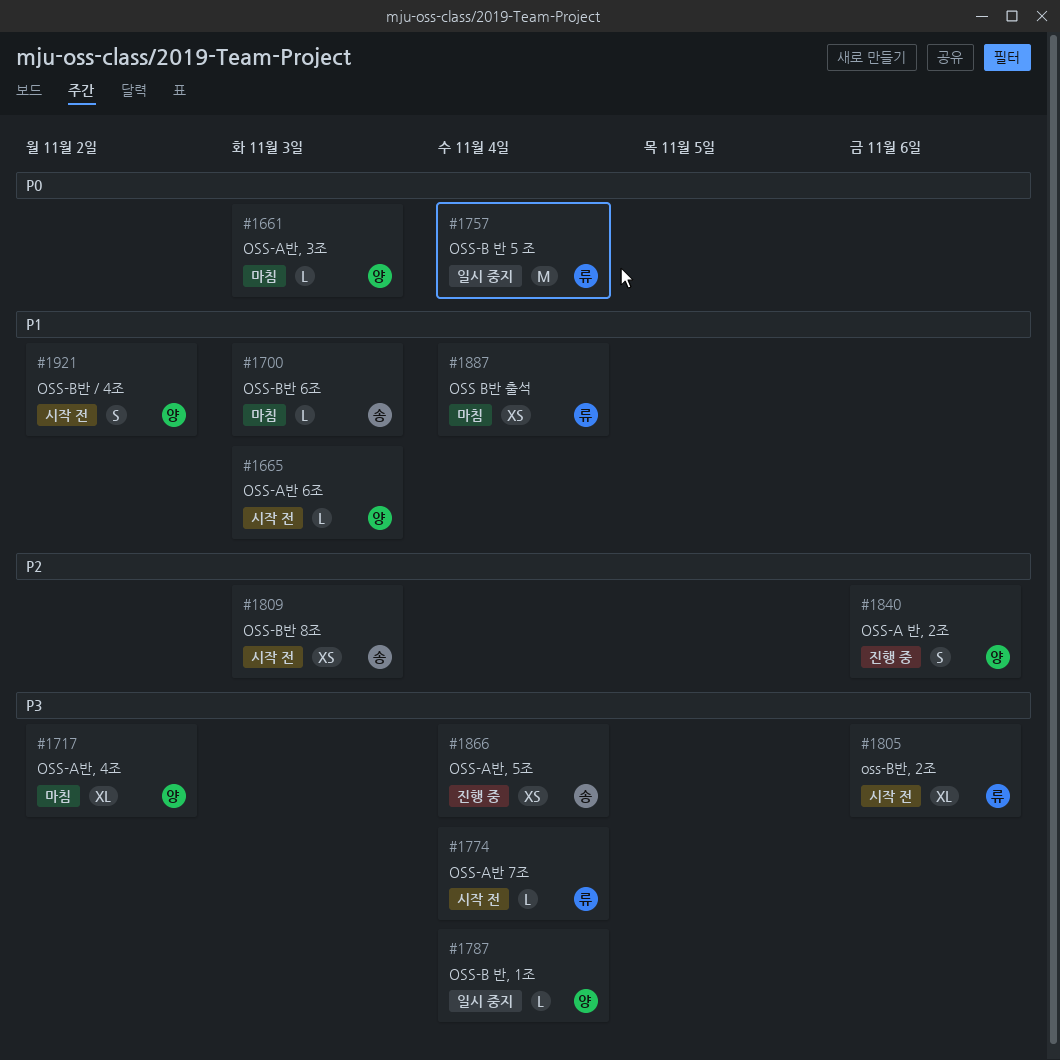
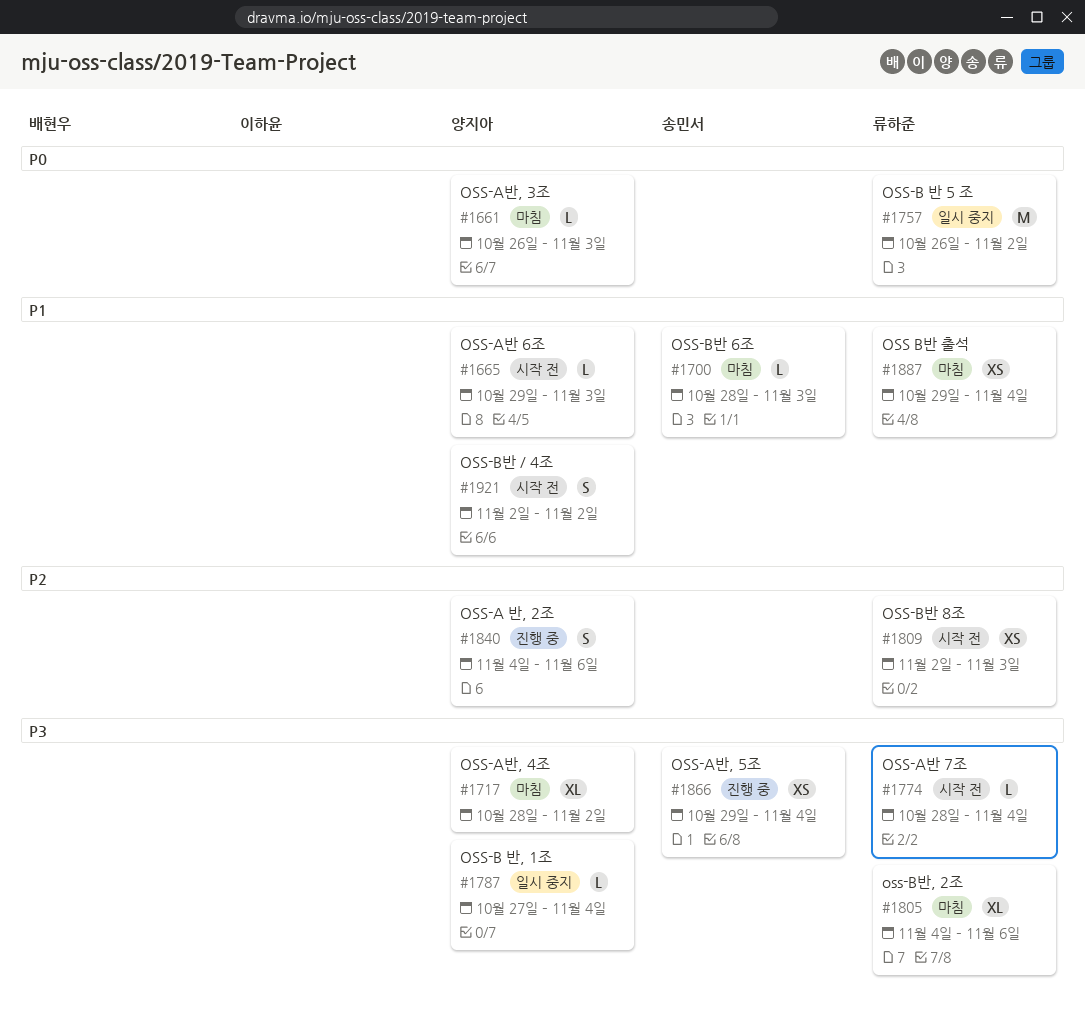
#1757, due: Nov 4 -> Nov 2
#1805, status: 시작 전 -> 마침
#1809, owner: 송민서 -> 류하준

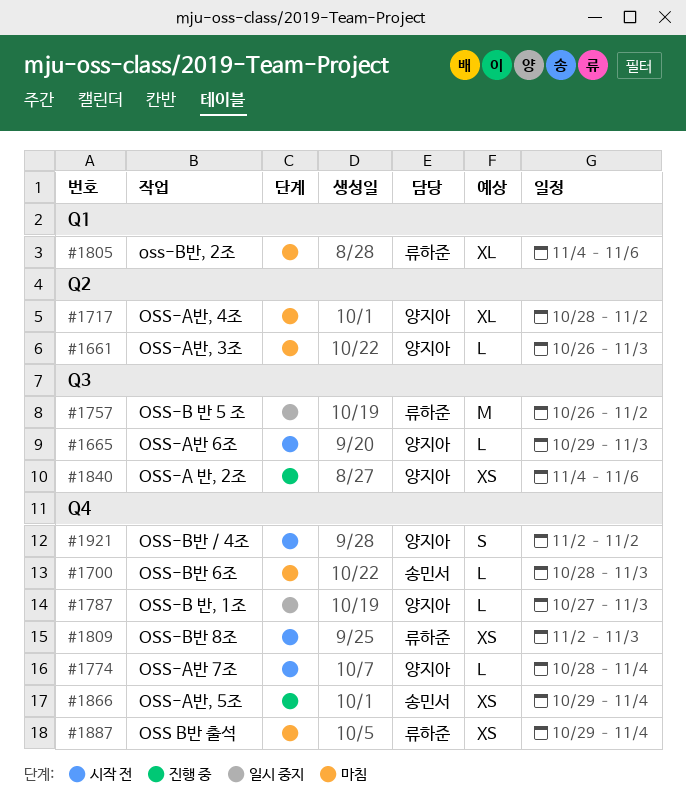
#1774, owner: 류하준 -> 양지아
#1787, due: Nov 4 -> Nov 3
#1840, estimate: S -> XS

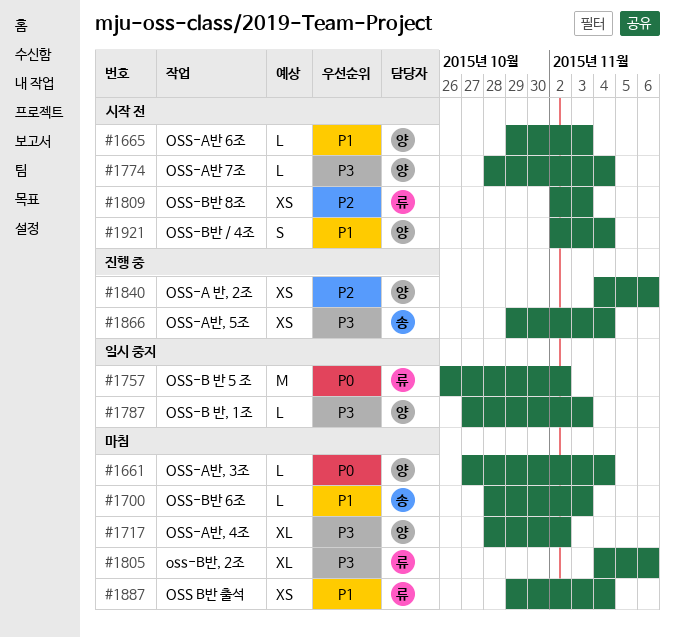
#1661, start: Oct 26 -> Oct 27
#1661, due: Nov 3 -> Nov 4
#1921, due: Nov 2 -> Nov 4

